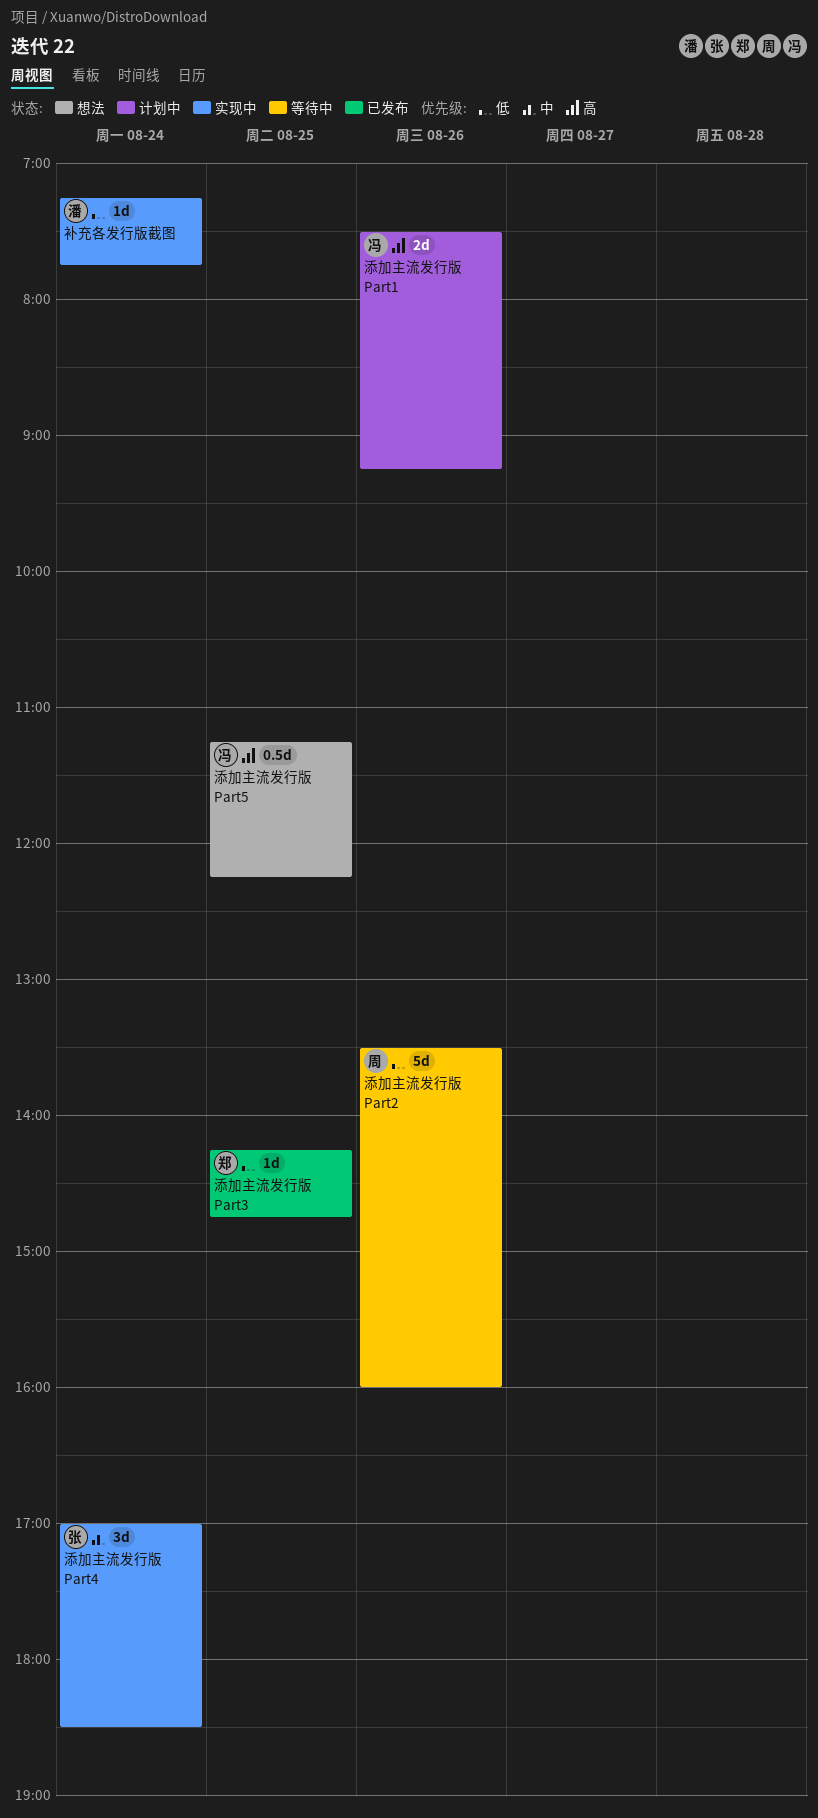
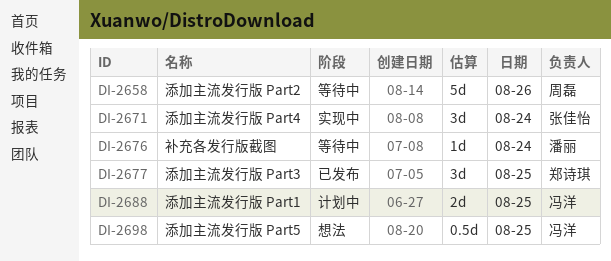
添加主流发行版 Part1, day: Aug 26 -> Aug 25
添加主流发行版 Part3, estimate: 1d -> 3d
补充各发行版截图, status: 实现中 -> 等待中

